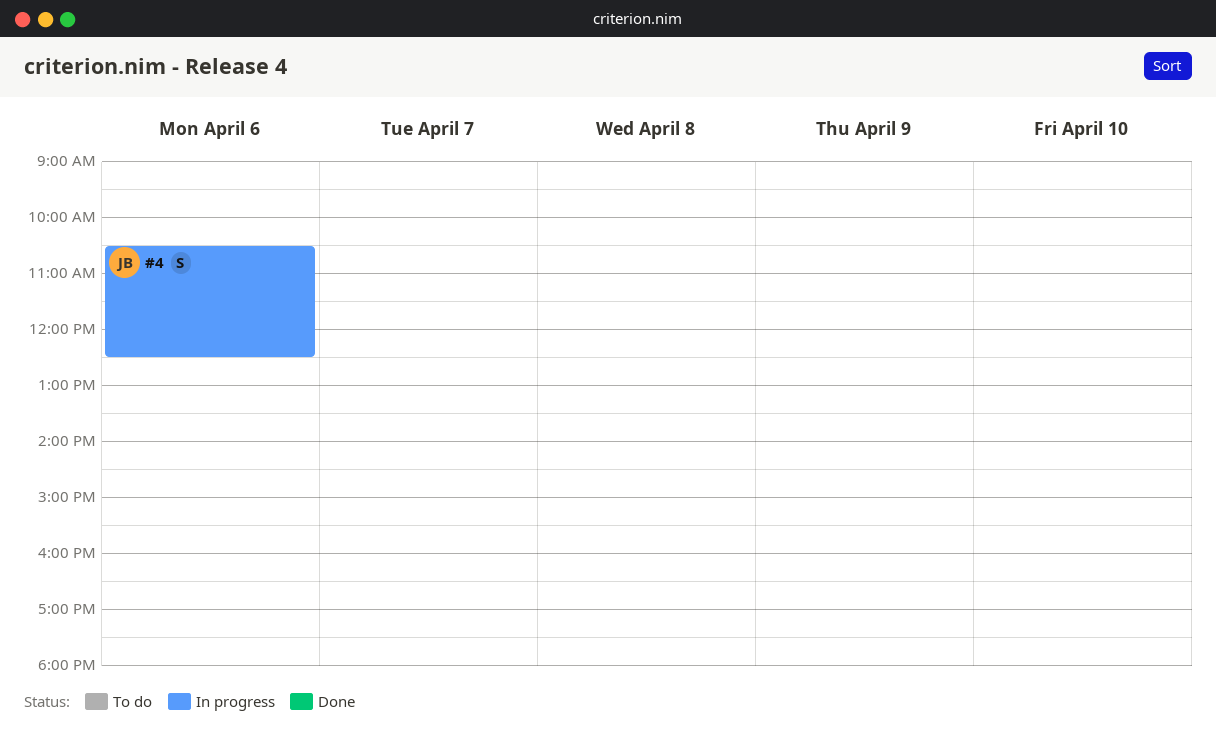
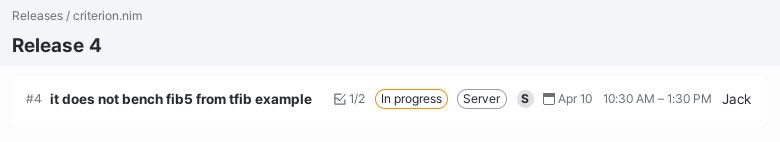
#4, day: Apr 6 -> Apr 10
#4, ends: 12:30 -> 13:30

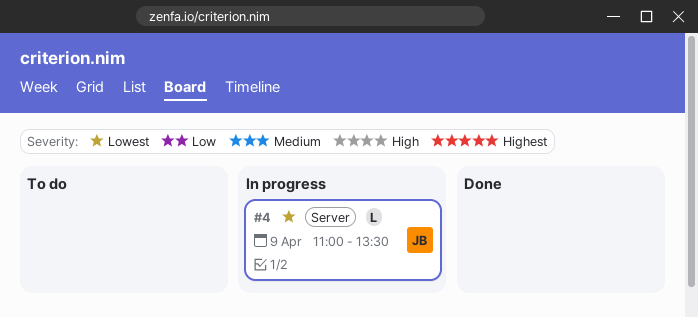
#4, estimate: S -> L
#4, day: Apr 10 -> Apr 9
#4, begins: 10:30 -> 11:00

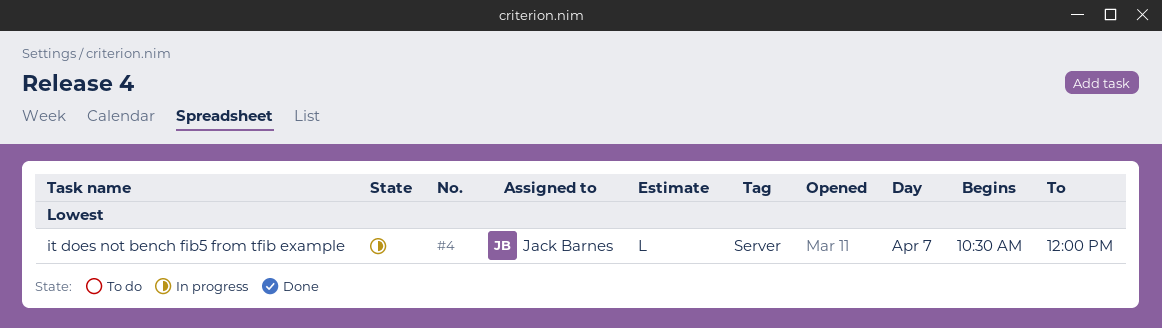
#4, day: Apr 9 -> Apr 7
#4, begins: 11:00 -> 10:30
#4, ends: 13:30 -> 12:00

